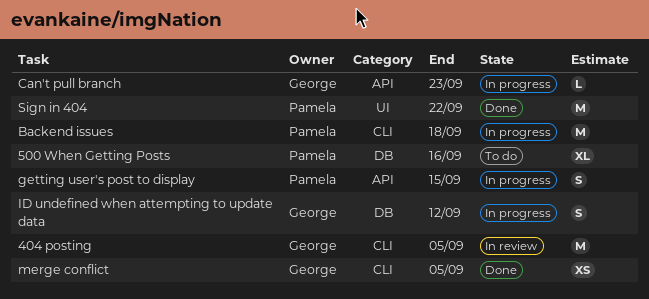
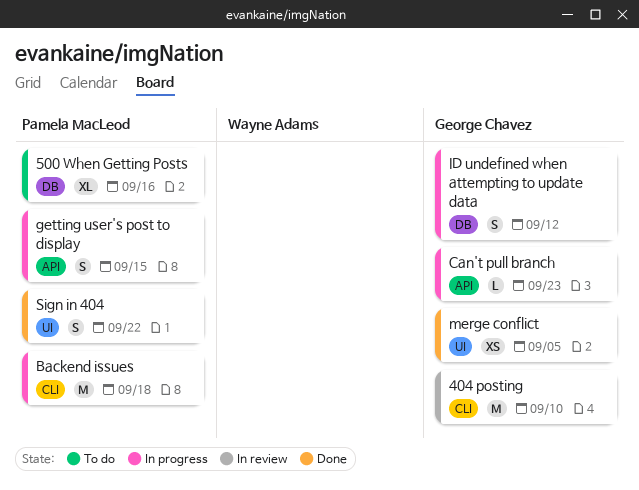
404 posting, due: Sep 5 -> Sep 10
merge conflict, label: CLI -> UI
Sign in 404, estimate: M -> S

